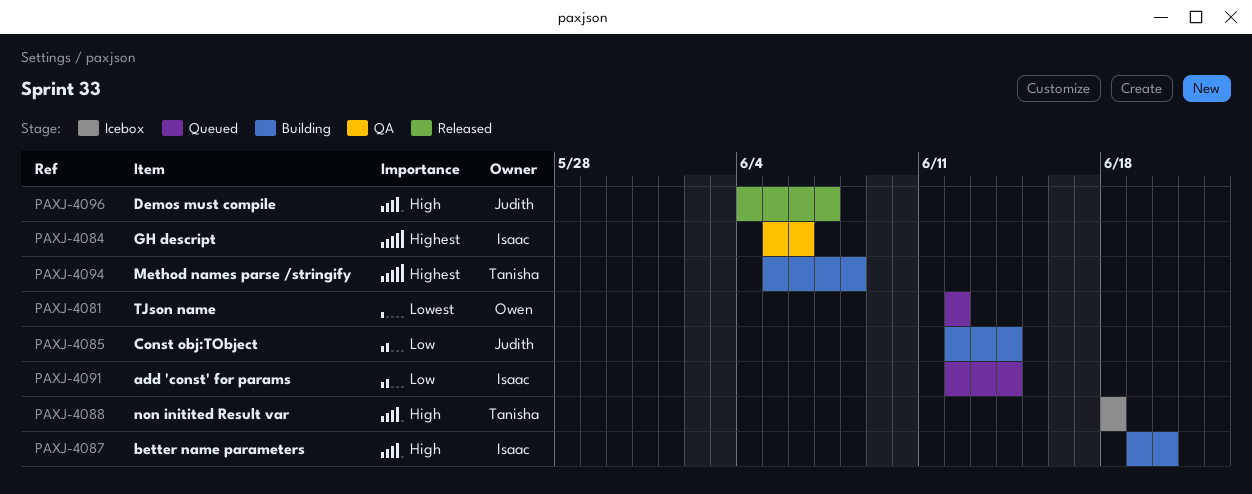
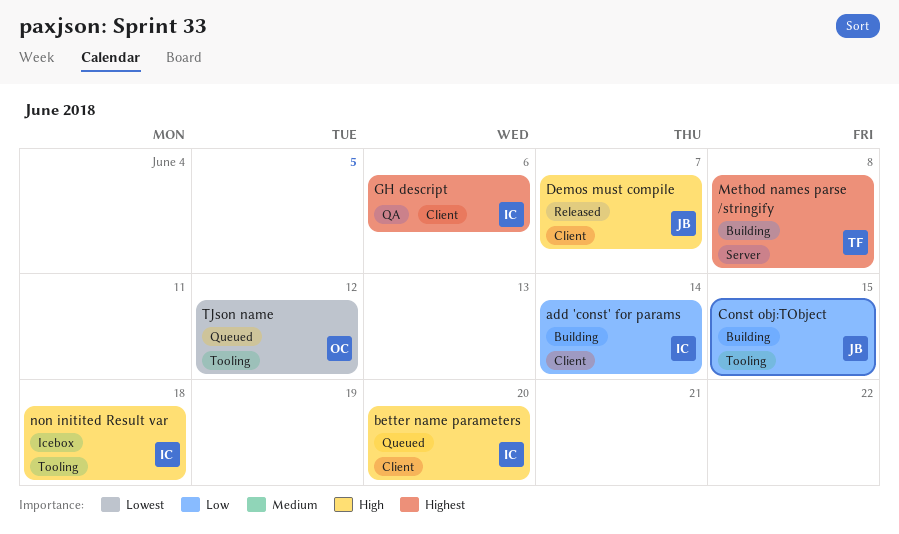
add 'const' for params, status: Queued -> Building
better name parameters, status: Building -> Queued
Const obj:TObject, due: Jun 14 -> Jun 15
non initited Result var, owner: Tanisha -> Isaac

